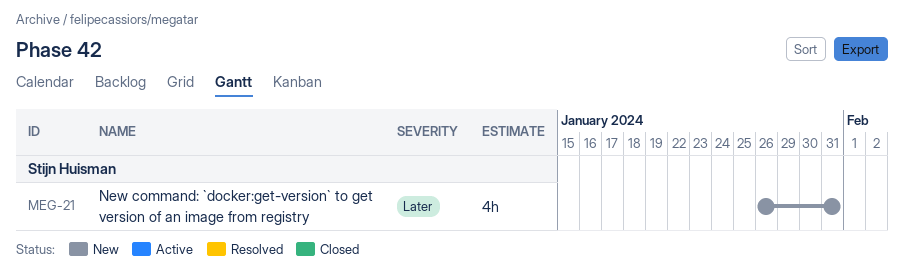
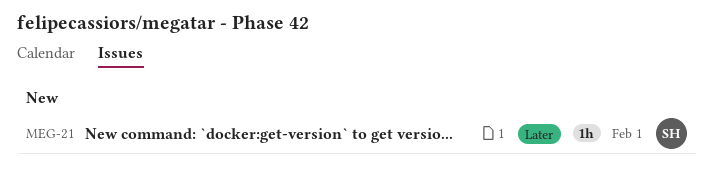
MEG-21, estimate: 4h -> 1h
MEG-21, due: Jan 31 -> Feb 1

